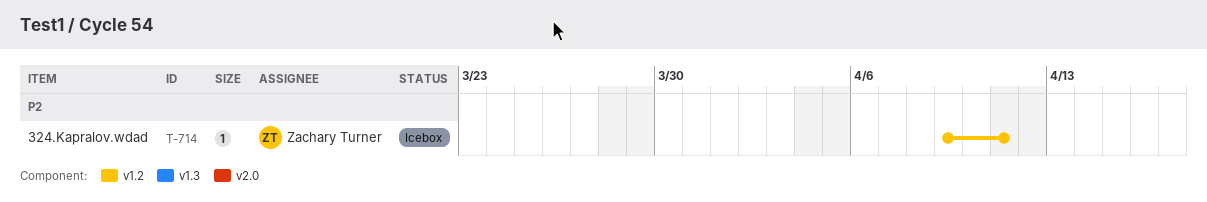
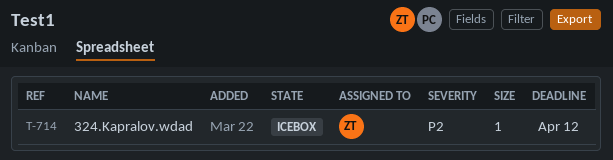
T-714, due: Apr 11 -> Apr 12

